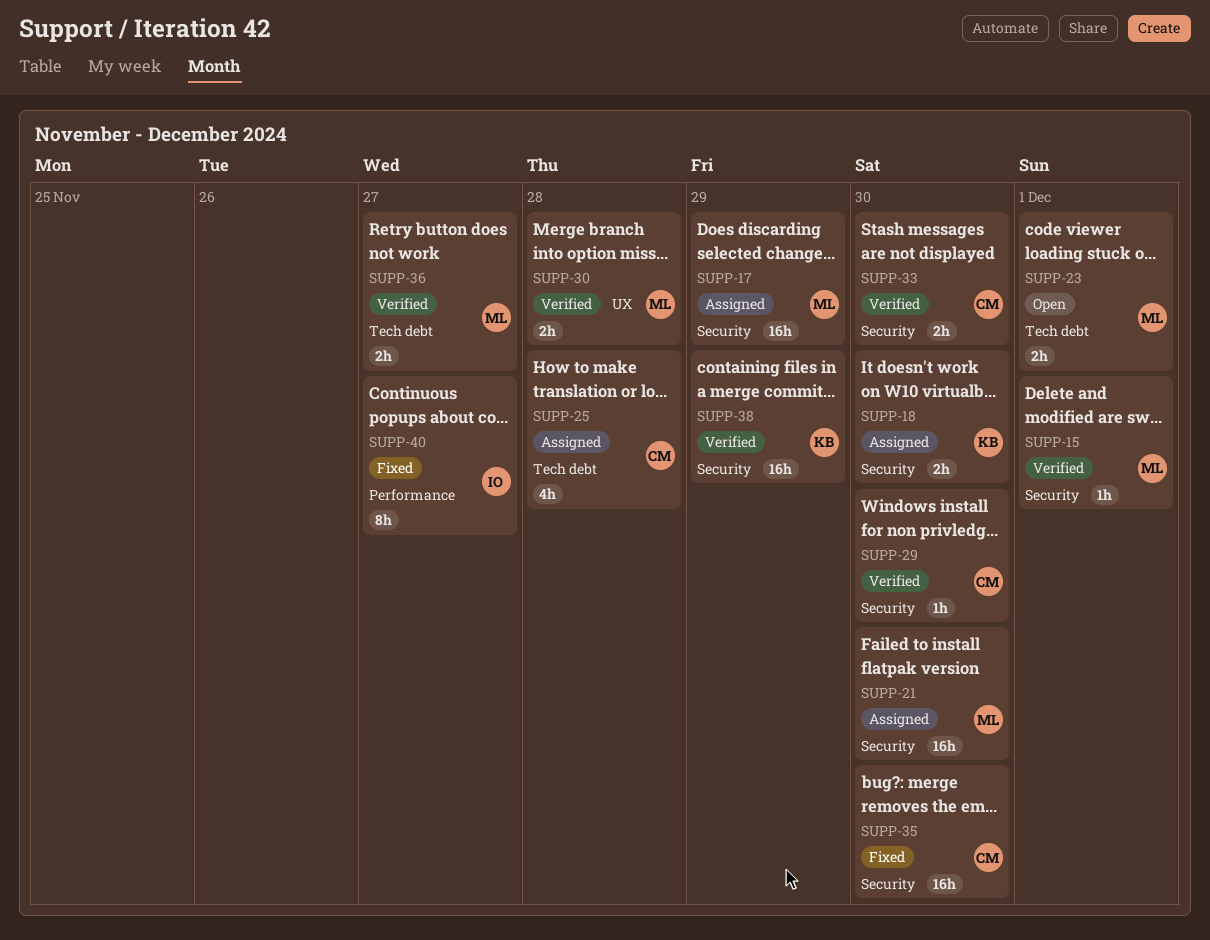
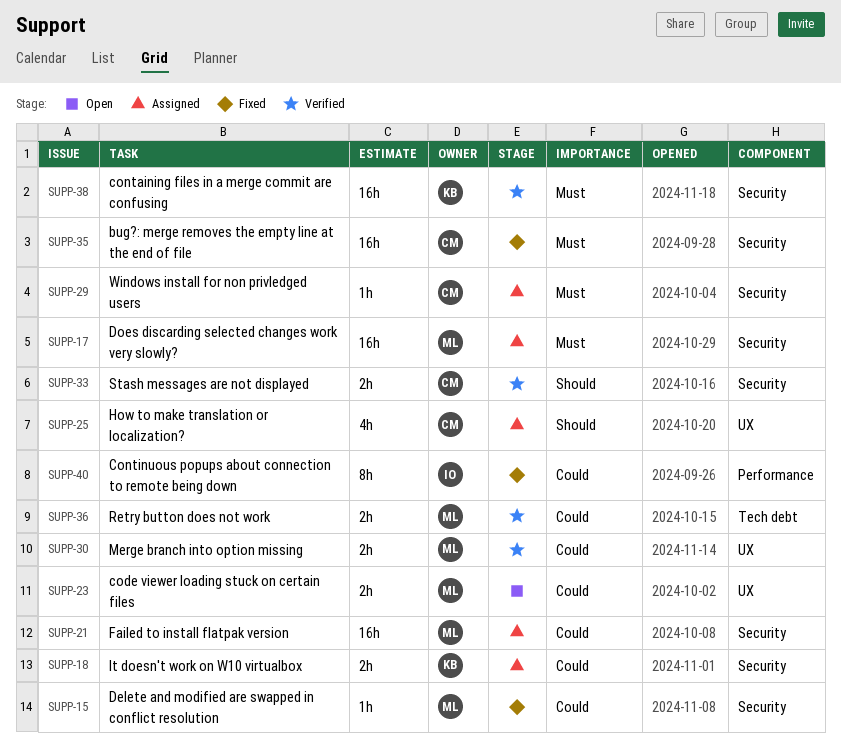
SUPP-15, status: Verified -> Fixed
SUPP-23, label: Tech debt -> UX
SUPP-25, label: Tech debt -> UX
SUPP-29, status: Verified -> Assigned

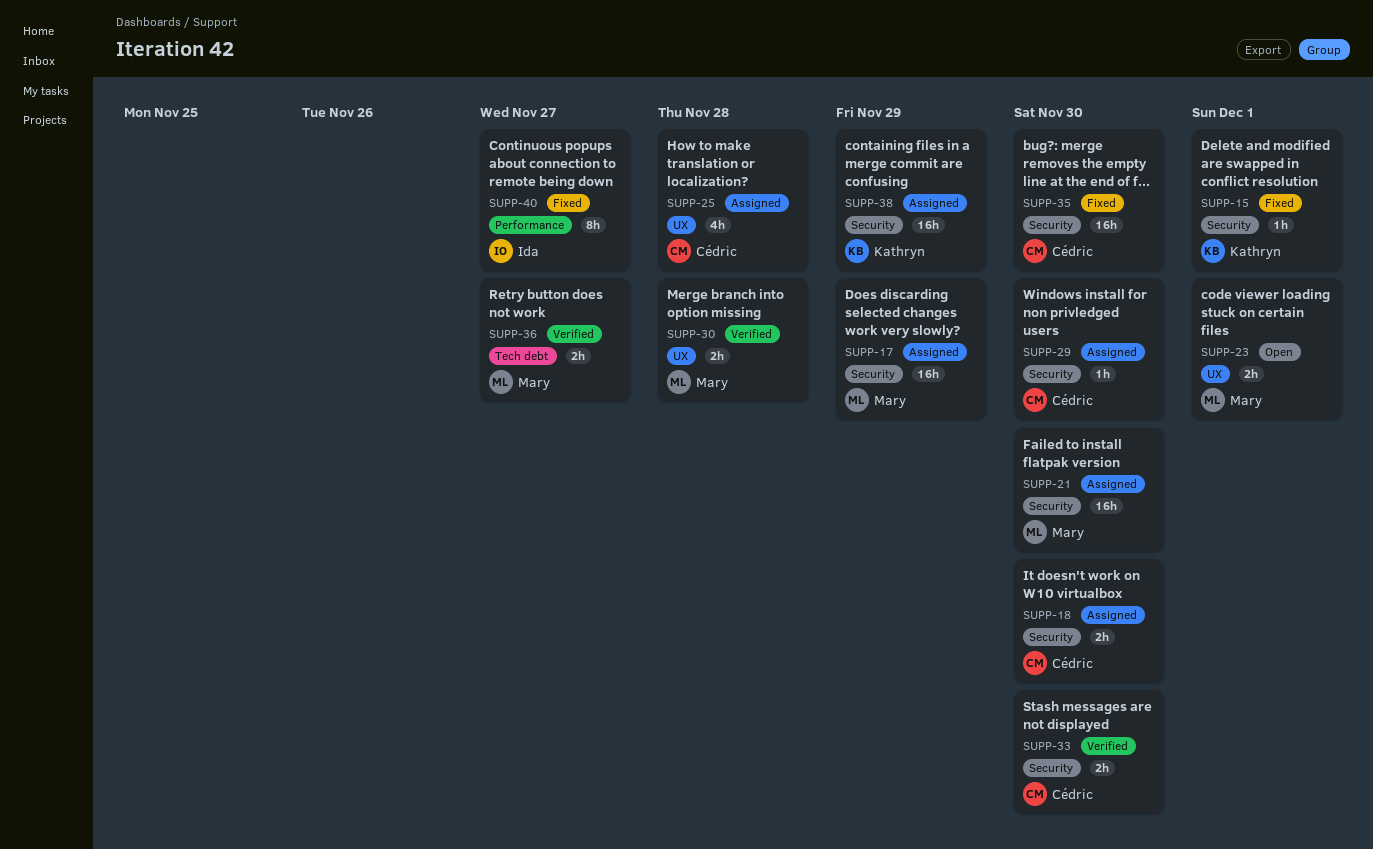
SUPP-15, owner: Mary -> Kathryn
SUPP-18, owner: Kathryn -> Cédric
SUPP-38, status: Verified -> Assigned

